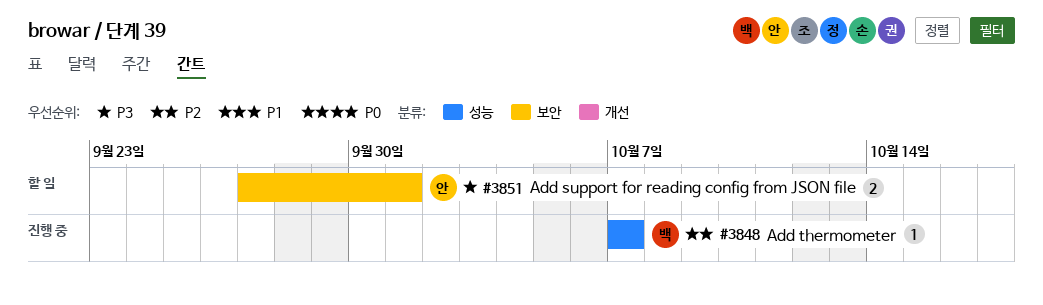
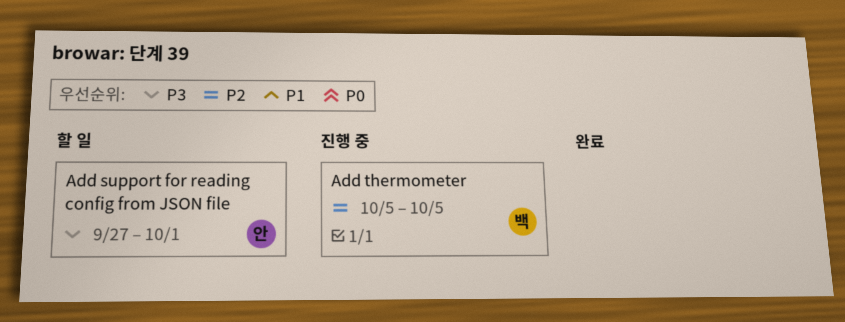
Add thermometer, start: Oct 7 -> Oct 5
Add thermometer, due: Oct 7 -> Oct 5

